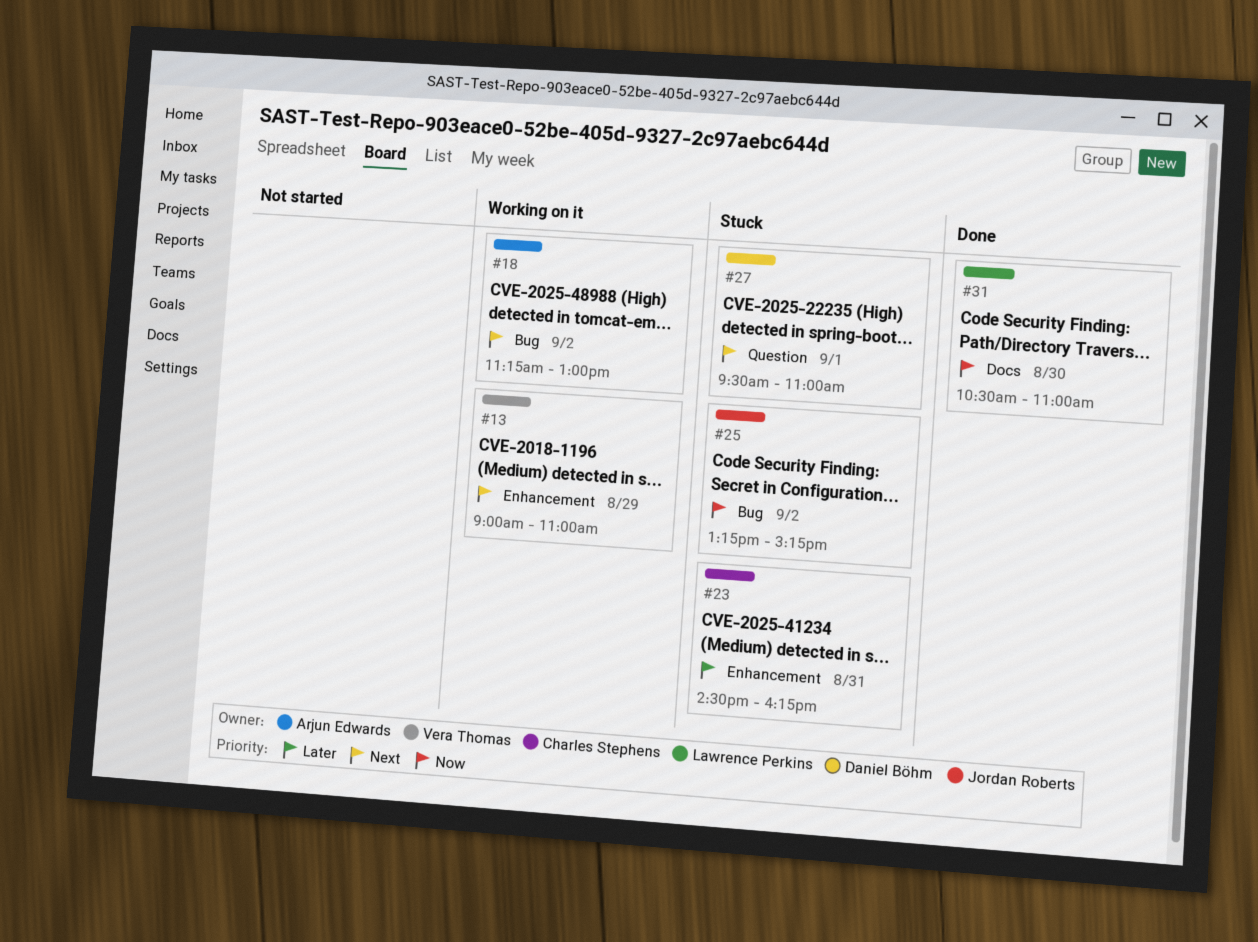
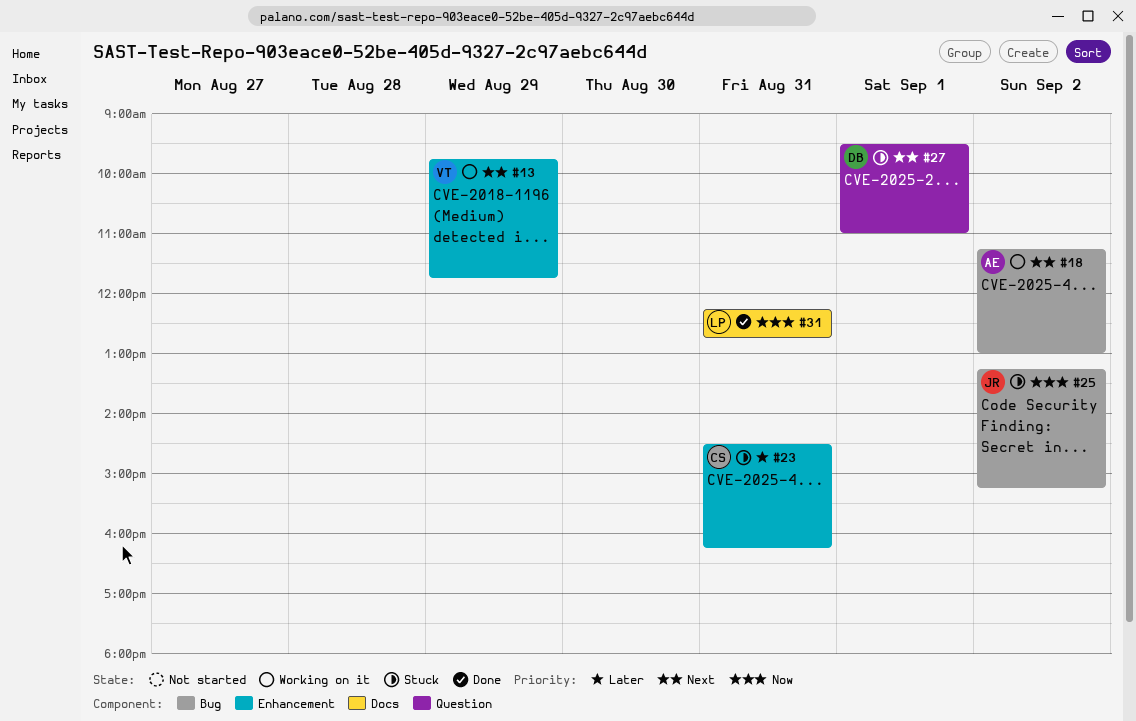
#13, begins: 09:00 -> 09:45
#13, ends: 11:00 -> 11:45
#31, day: Aug 30 -> Aug 31
#31, begins: 10:30 -> 12:15
#31, ends: 11:00 -> 12:45

